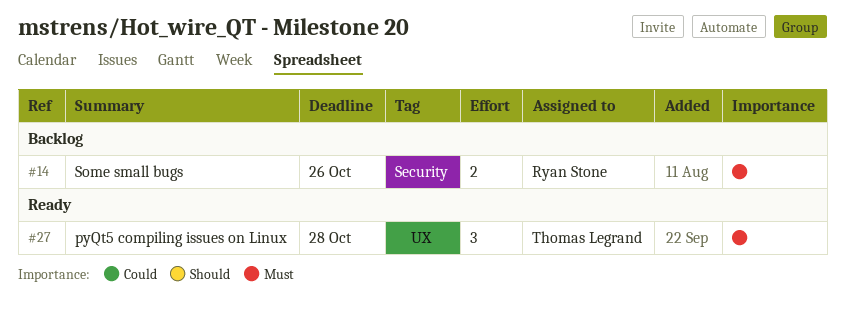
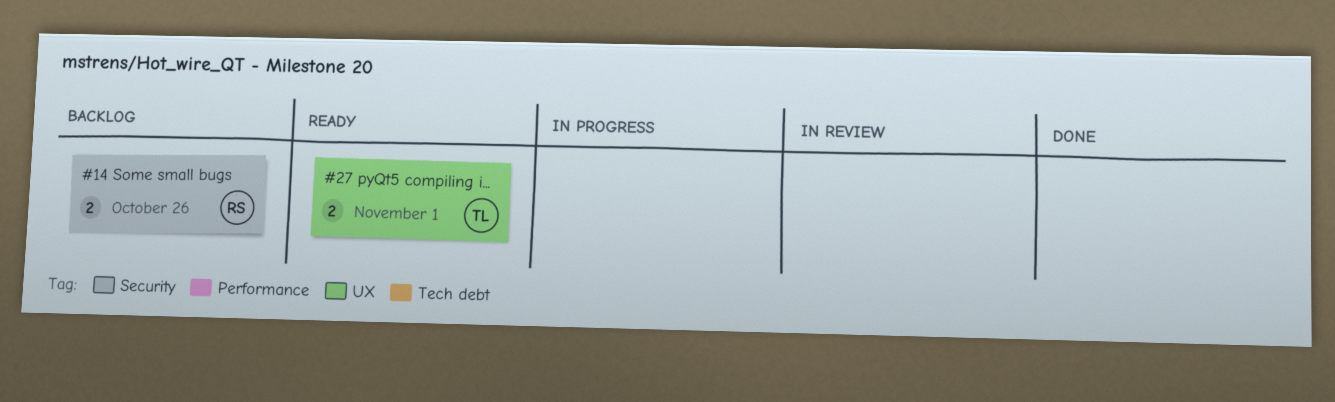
#27, estimate: 3 -> 2
#27, due: Oct 28 -> Nov 1

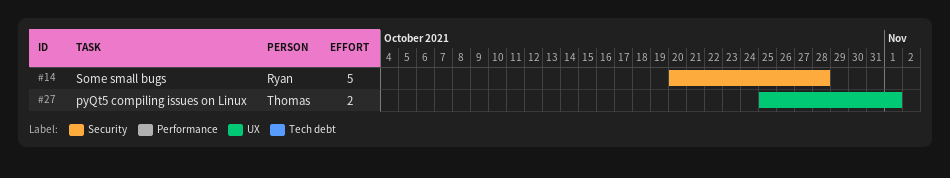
#14, estimate: 2 -> 5
#14, due: Oct 26 -> Oct 28

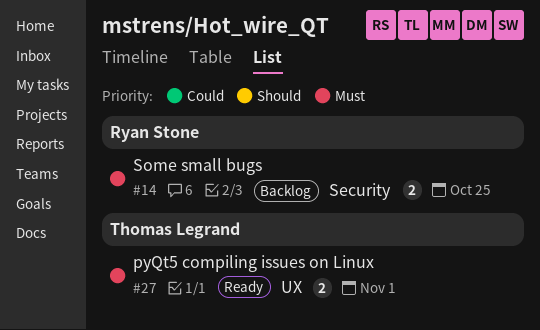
#14, estimate: 5 -> 2
#14, due: Oct 28 -> Oct 25

